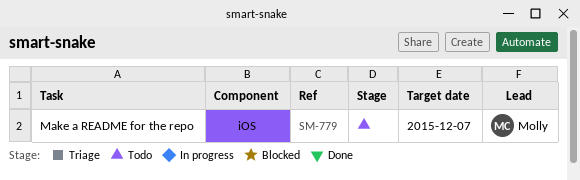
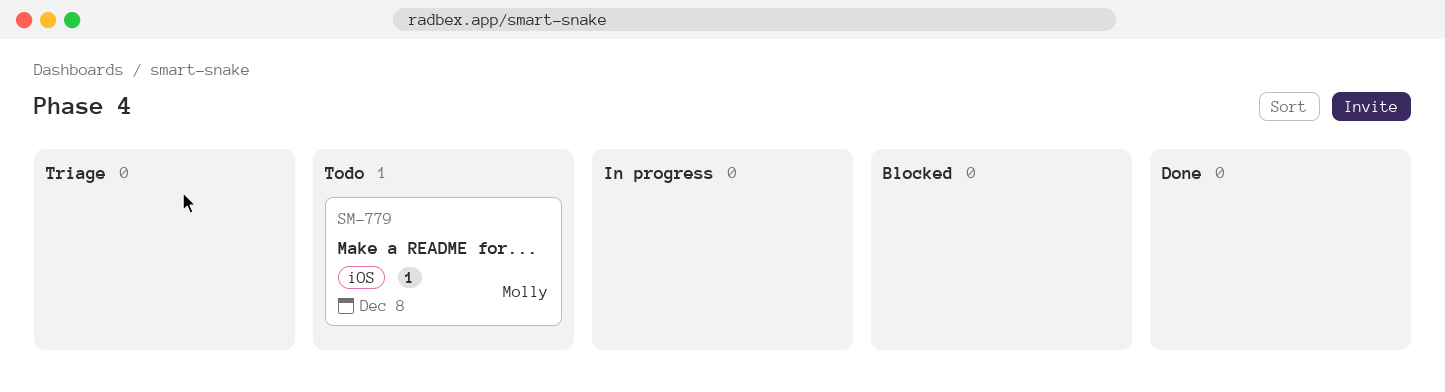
SM-779, due: Dec 7 -> Dec 8

